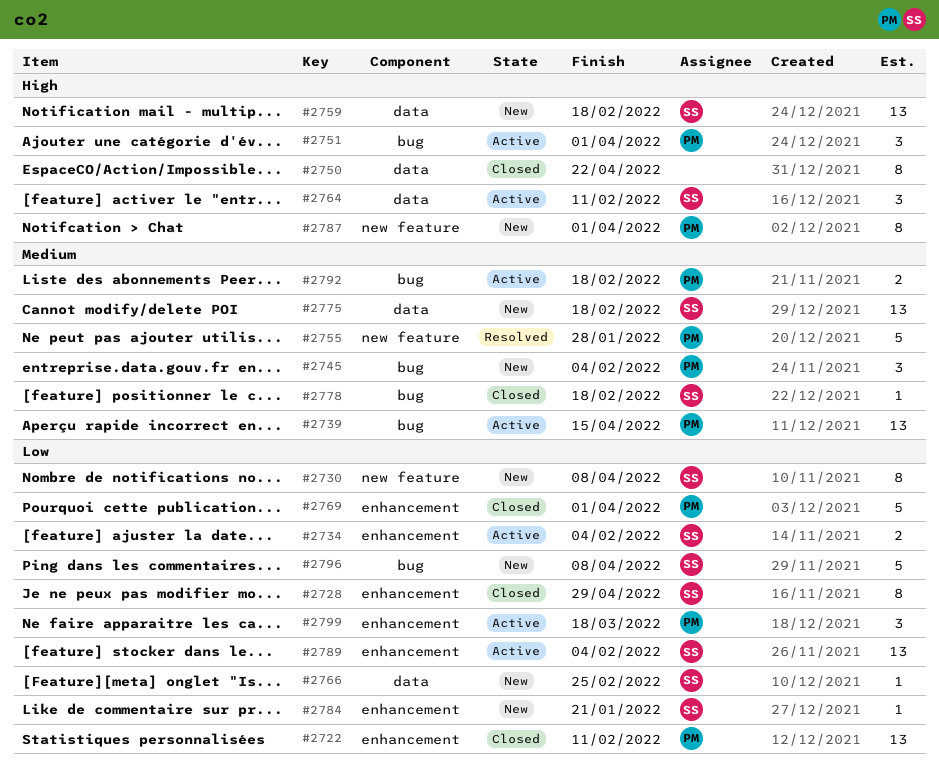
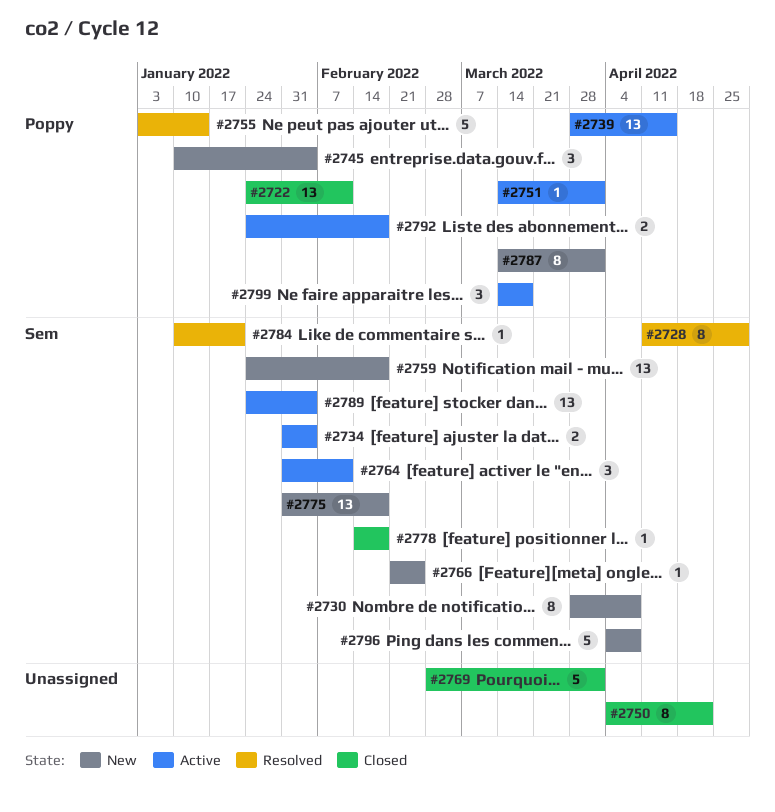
#2728, status: Closed -> Resolved
#2751, estimate: 3 -> 1
#2755, due: Jan 28 -> Jan 14
#2769, owner: Poppy -> none
#2784, status: New -> Resolved

